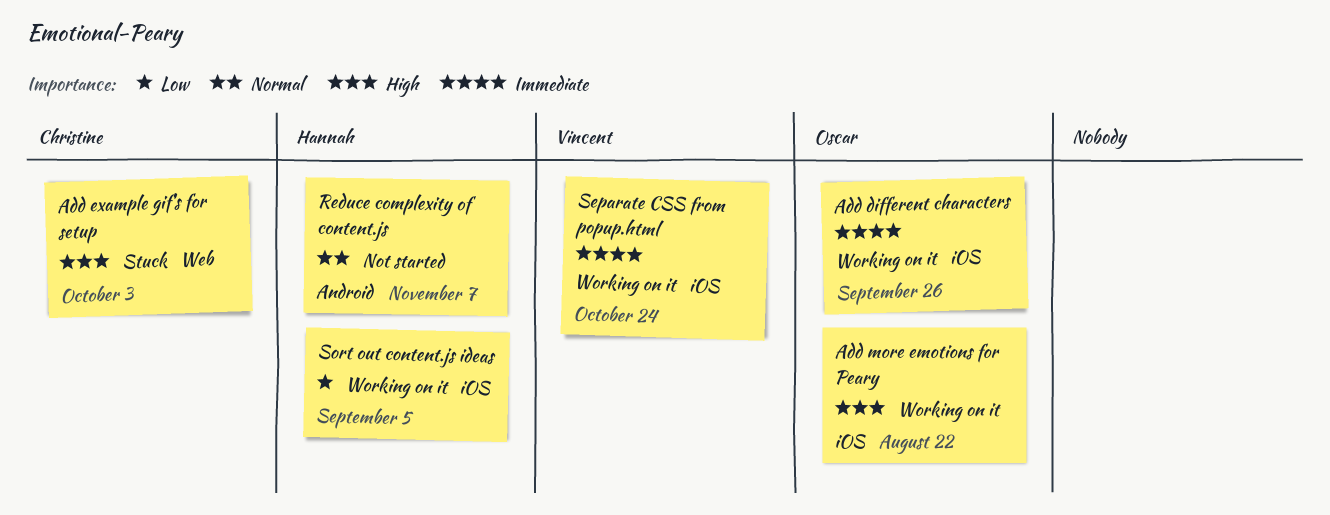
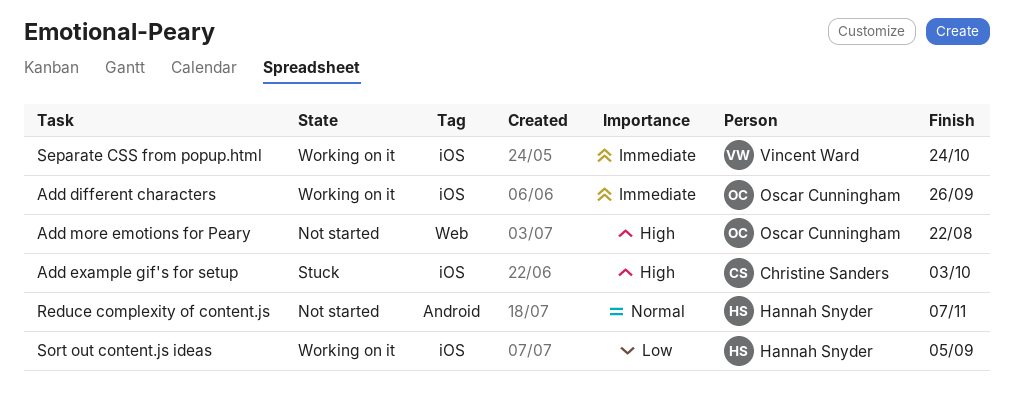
Add example gif's for setup, label: Web -> iOS
Add more emotions for Peary, status: Working on it -> Not started
Add more emotions for Peary, label: iOS -> Web

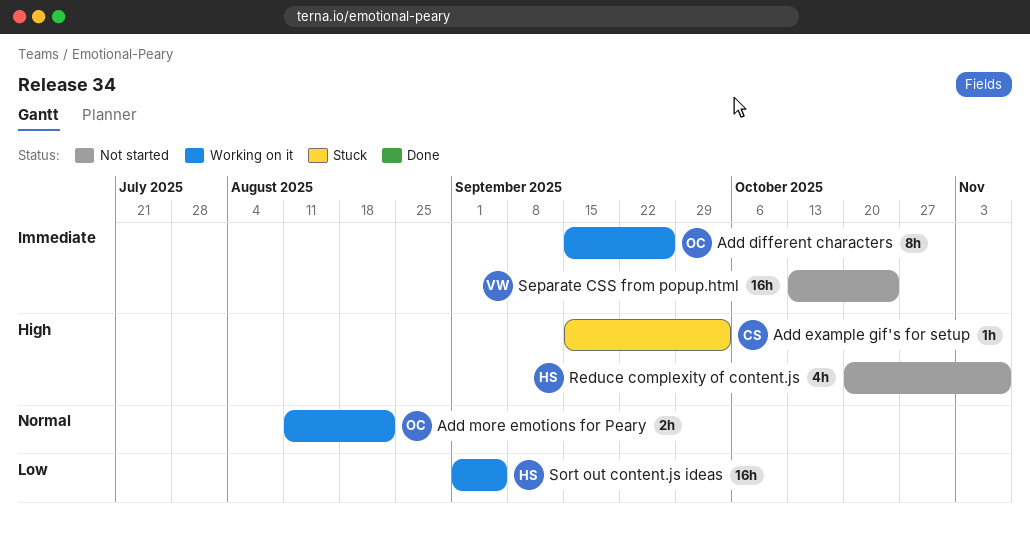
Add more emotions for Peary, status: Not started -> Working on it
Add more emotions for Peary, priority: High -> Normal
Reduce complexity of content.js, priority: Normal -> High
Separate CSS from popup.html, status: Working on it -> Not started

